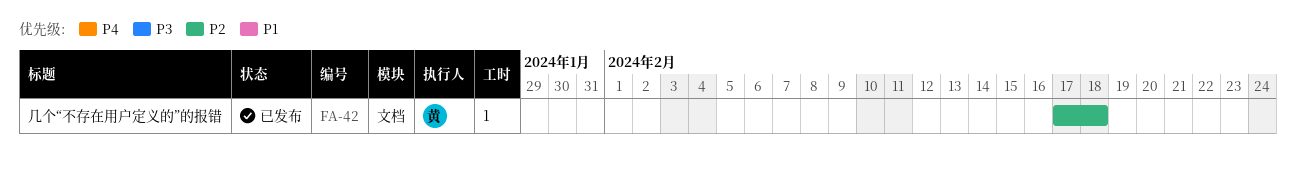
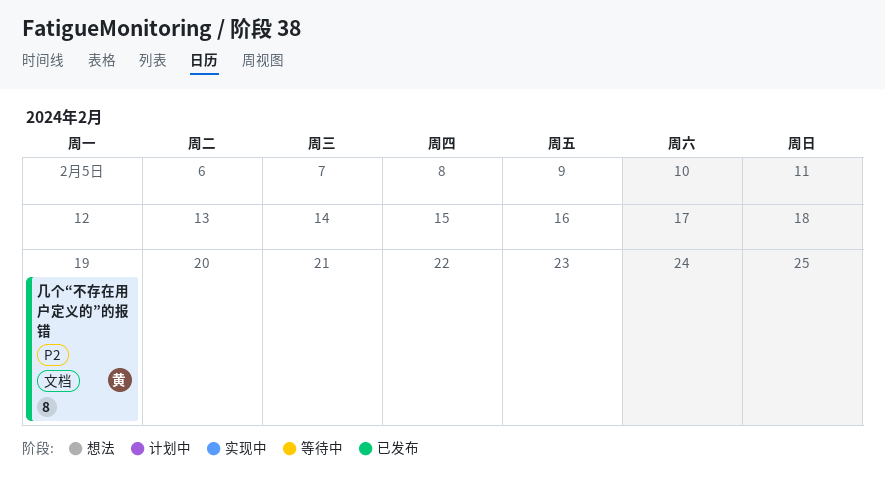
几个“不存在用户定义的”的报错, estimate: 1 -> 8
几个“不存在用户定义的”的报错, due: Feb 18 -> Feb 19

